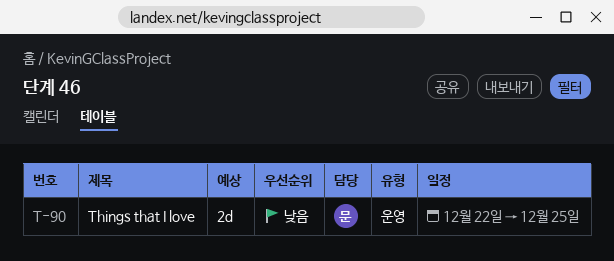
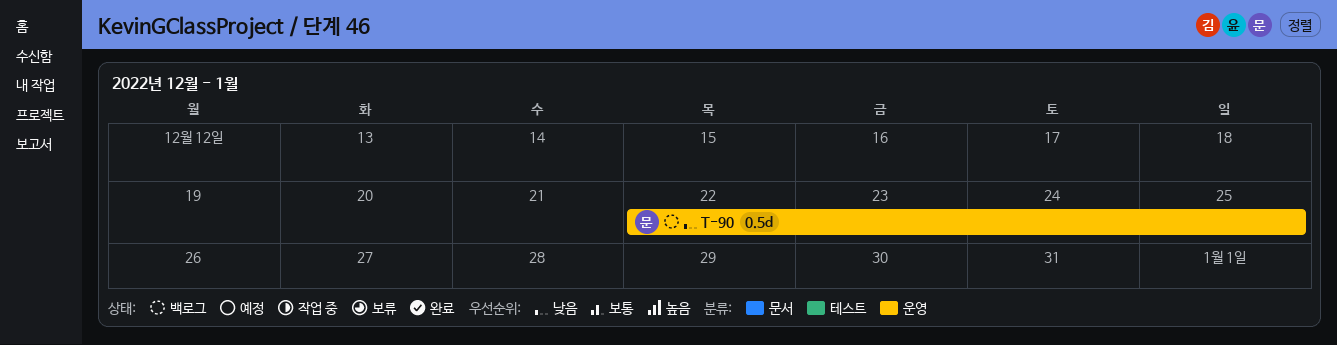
T-90, estimate: 2d -> 0.5d

